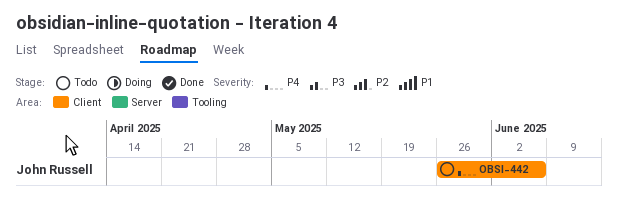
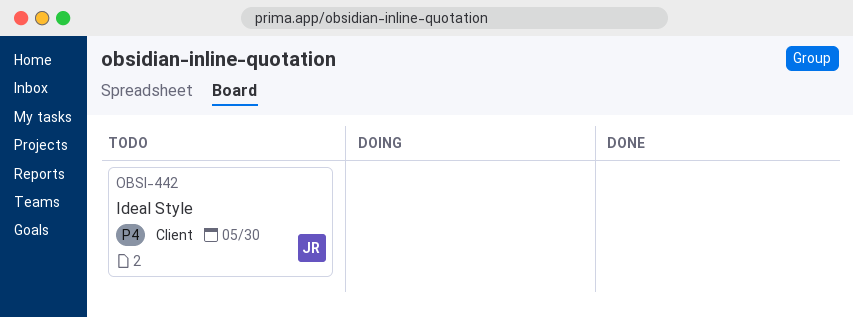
OBSI-442, due: Jun 6 -> May 30

